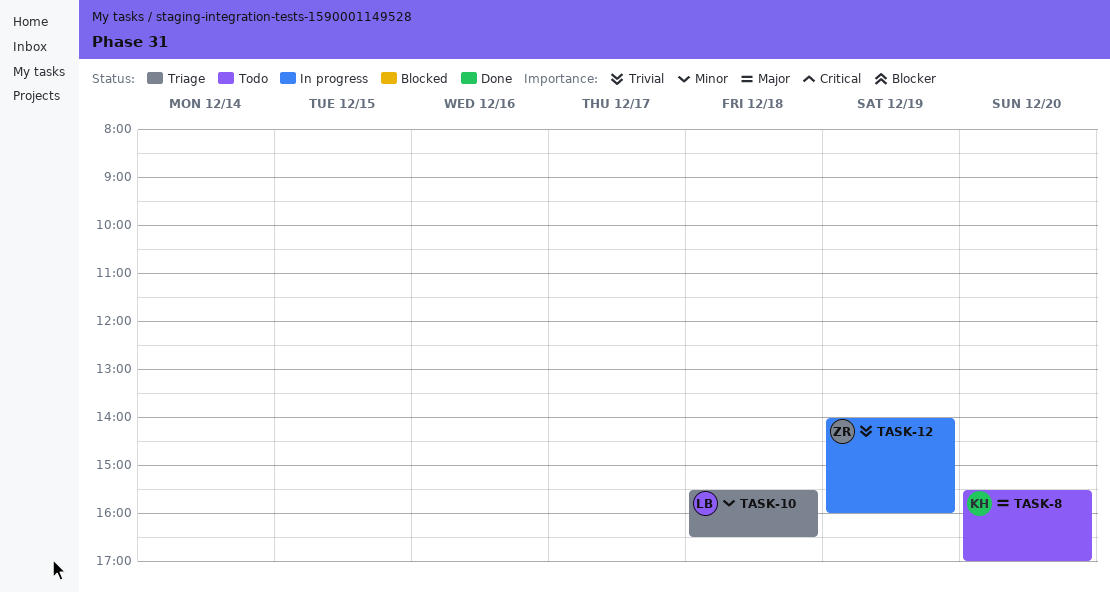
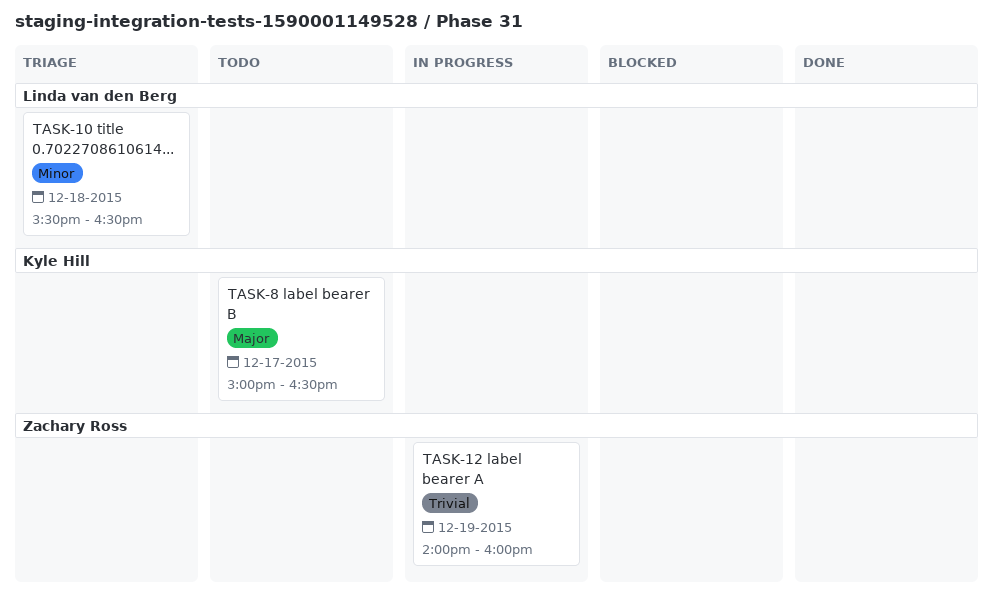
TASK-8, day: Dec 20 -> Dec 17
TASK-8, begins: 15:30 -> 15:00
TASK-8, ends: 17:00 -> 16:30

